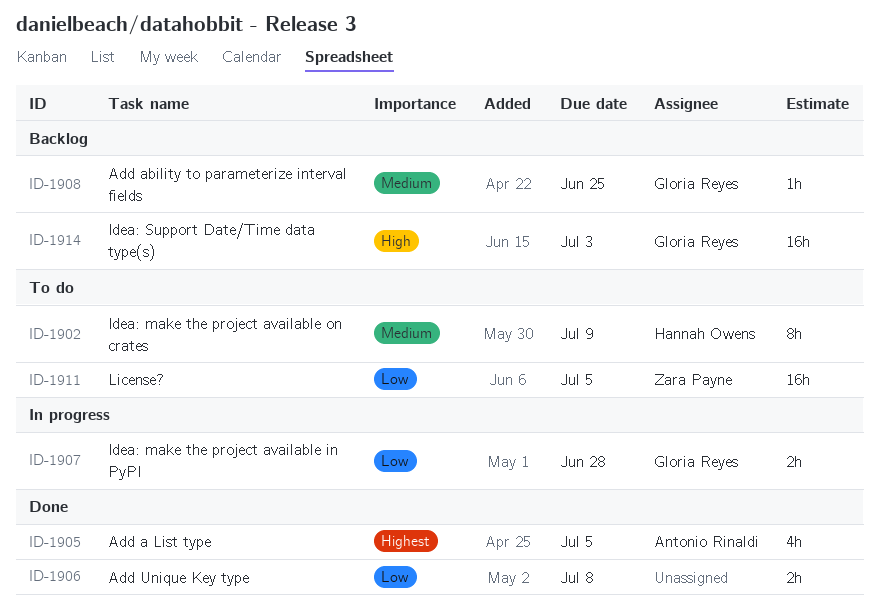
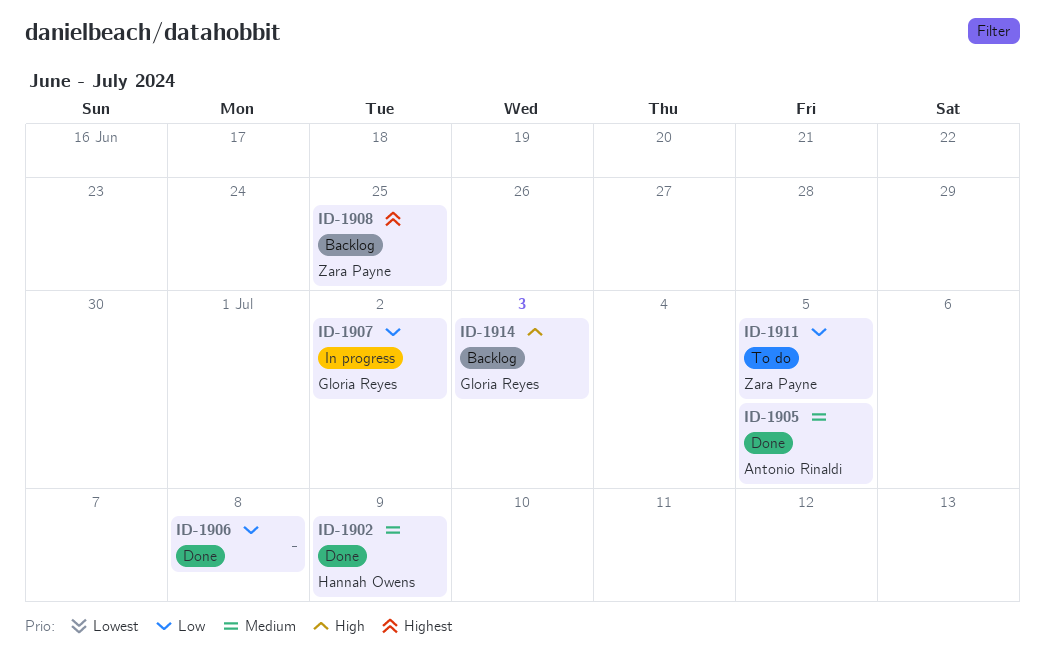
ID-1902, status: To do -> Done
ID-1905, priority: Highest -> Medium
ID-1907, due: Jun 28 -> Jul 2
ID-1908, owner: Gloria Reyes -> Zara Payne
ID-1908, priority: Medium -> Highest

